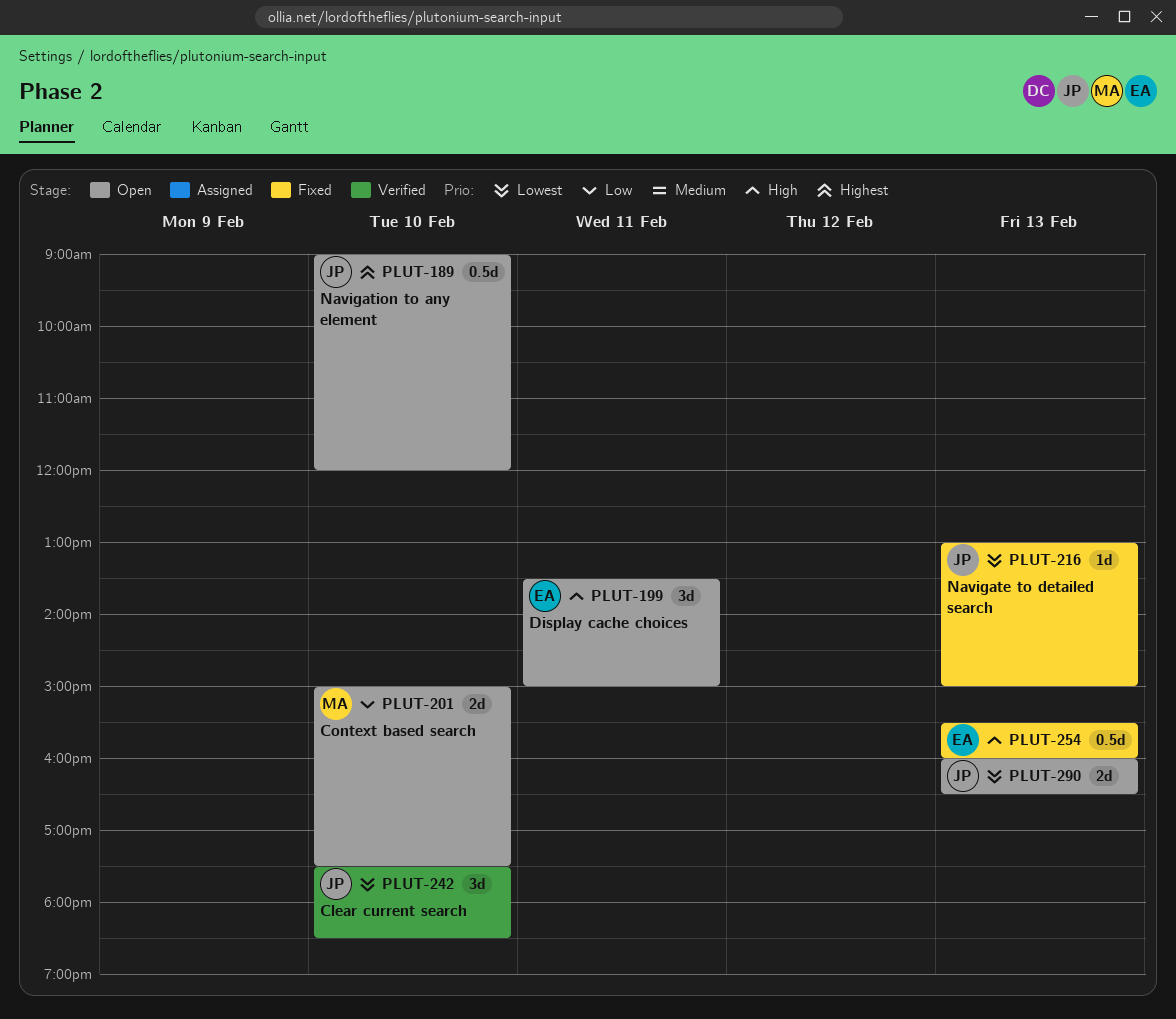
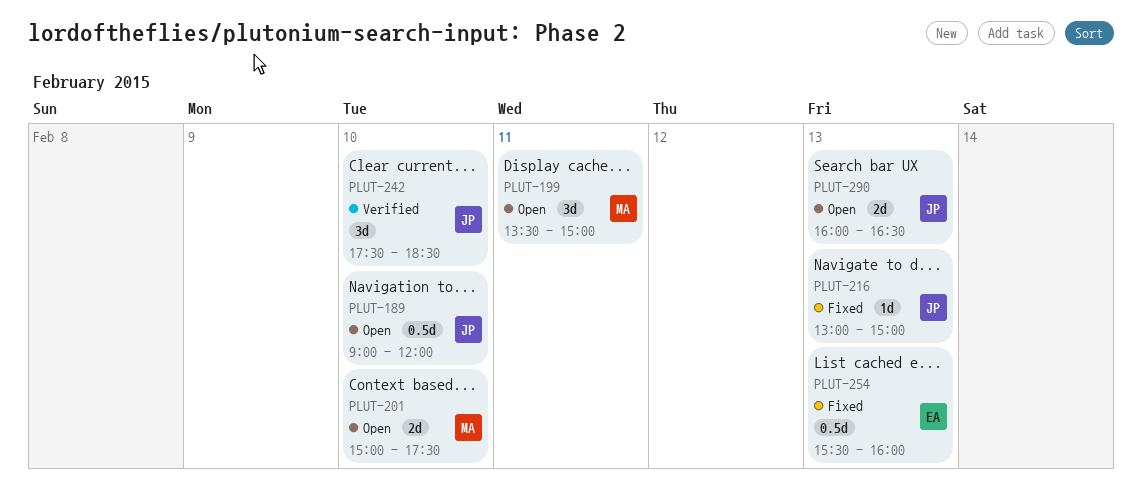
PLUT-199, owner: EA -> MA

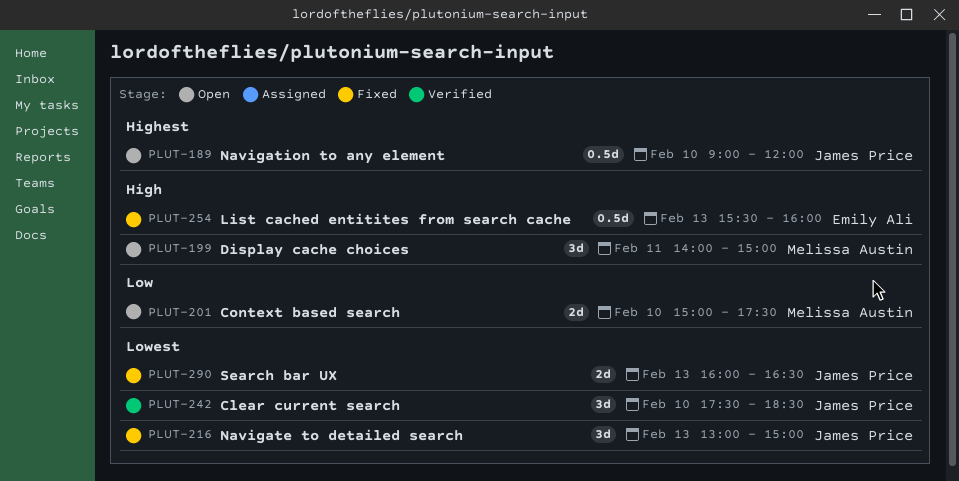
PLUT-199, begins: 13:30 -> 14:00
PLUT-216, estimate: 1d -> 3d
PLUT-290, status: Open -> Fixed

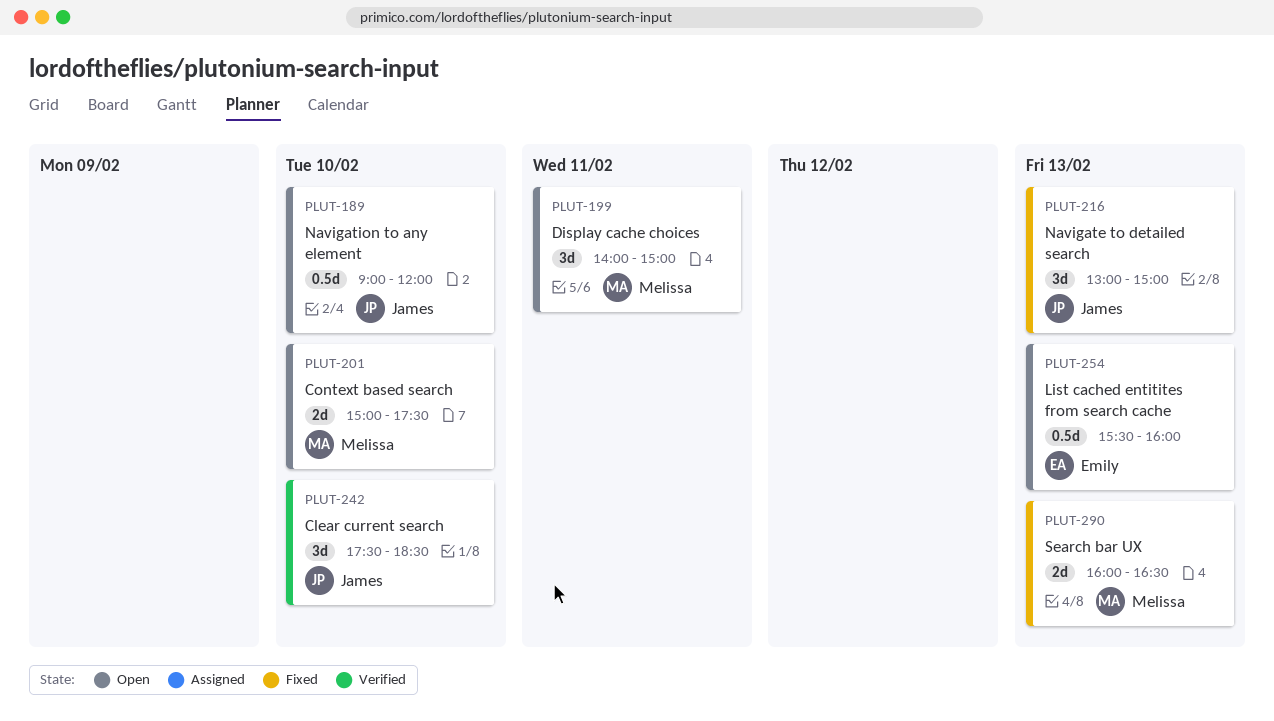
PLUT-254, status: Fixed -> Open
PLUT-290, owner: James Price -> Melissa Austin

